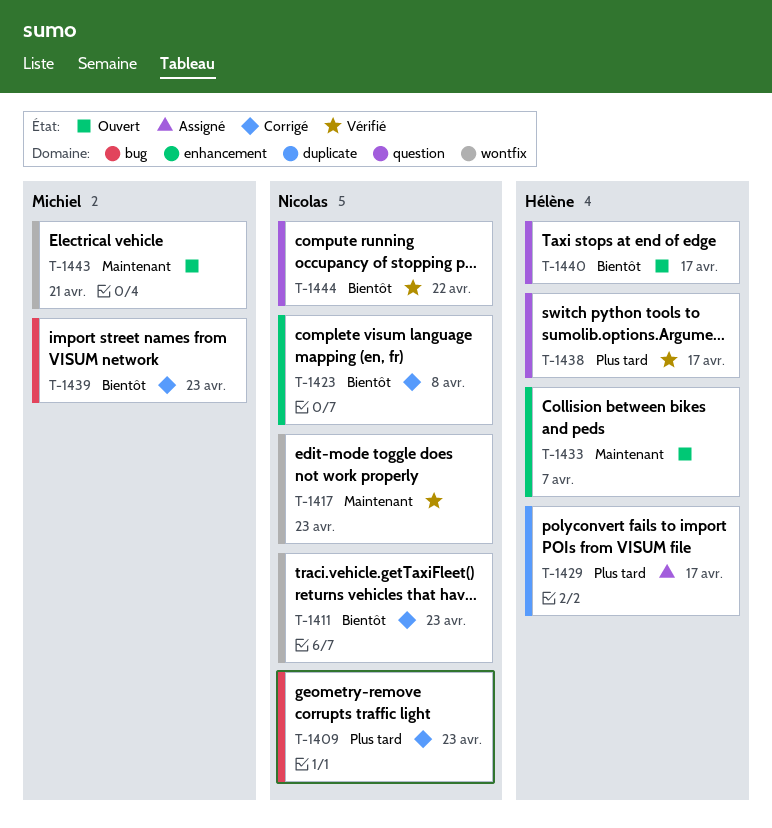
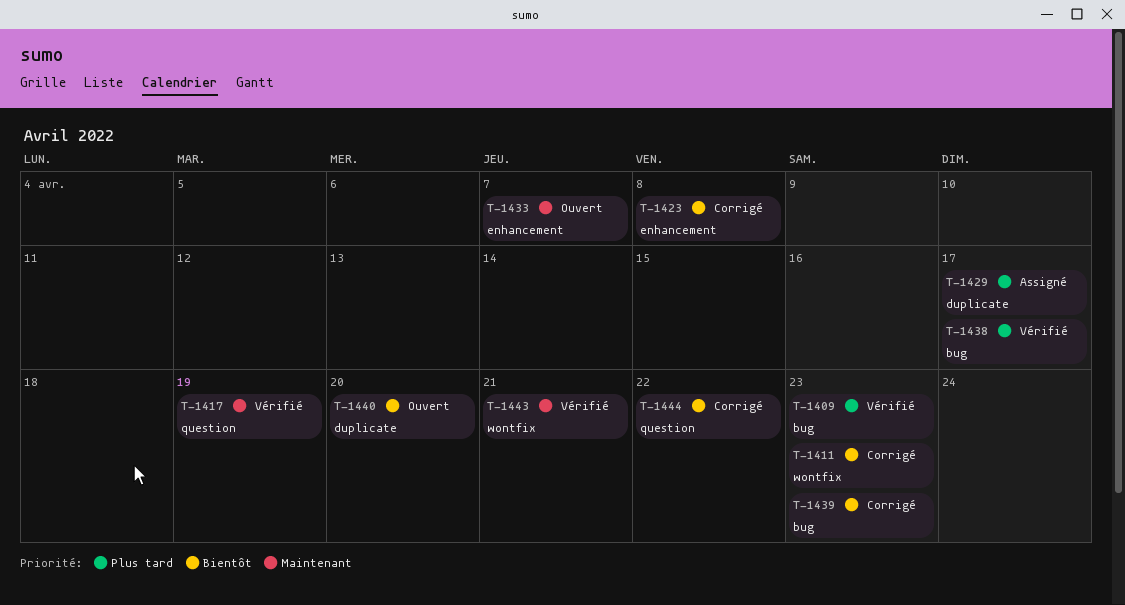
T-1409, status: Corrigé -> Vérifié
T-1417, label: wontfix -> question
T-1417, due: Apr 23 -> Apr 19
T-1438, label: question -> bug
T-1440, label: question -> duplicate
T-1440, due: Apr 17 -> Apr 20
T-1443, status: Ouvert -> Vérifié
T-1444, status: Vérifié -> Corrigé

